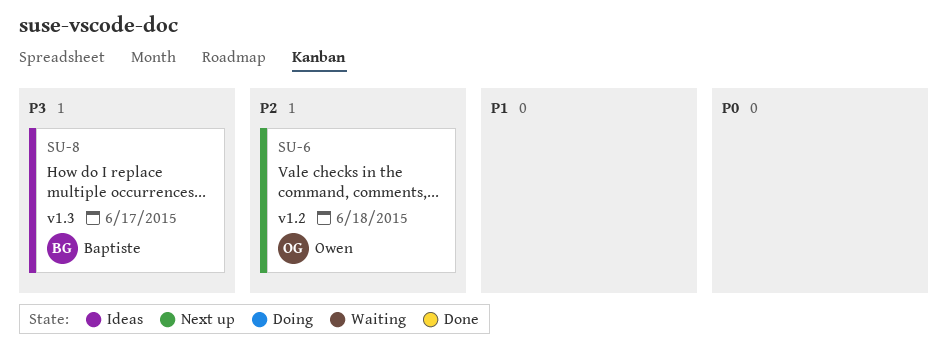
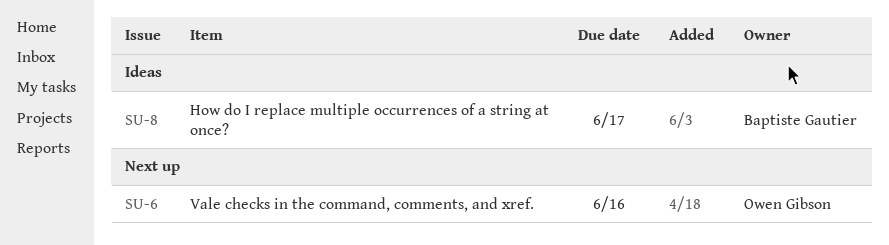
SU-6, due: Jun 18 -> Jun 16

